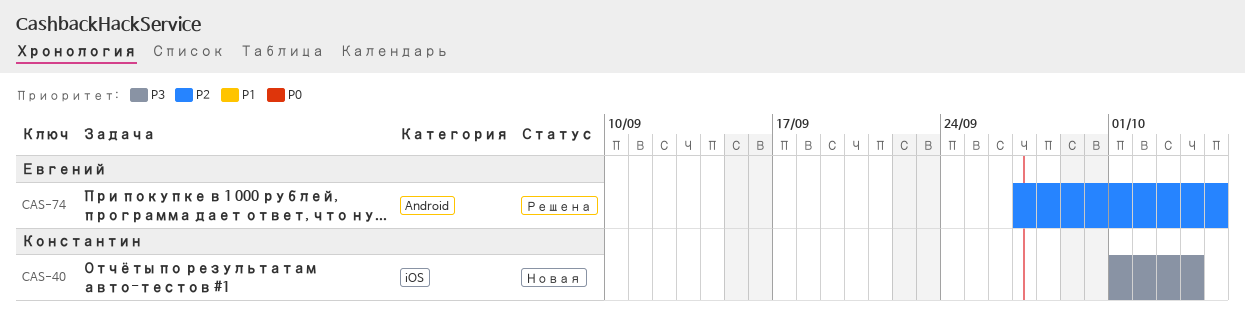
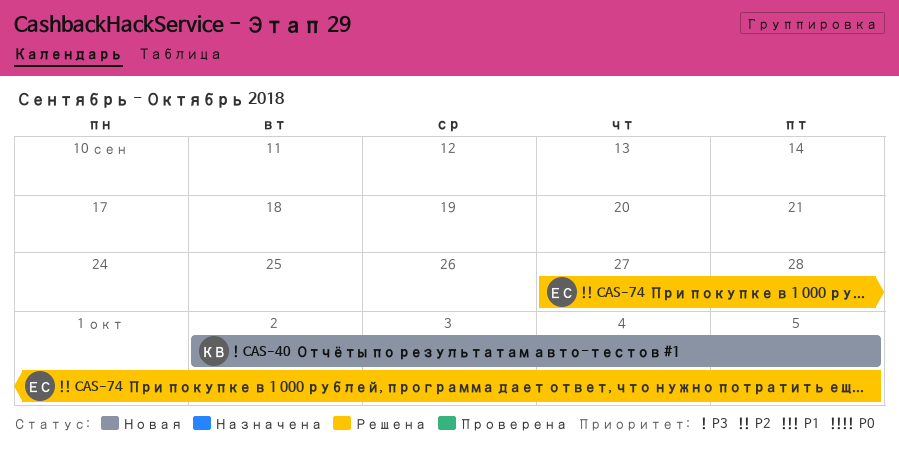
CAS-40, start: Oct 1 -> Oct 2
CAS-40, due: Oct 4 -> Oct 5

